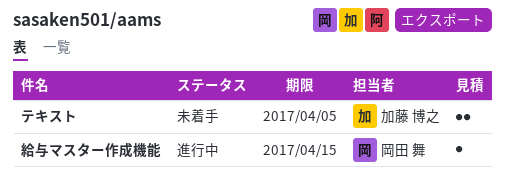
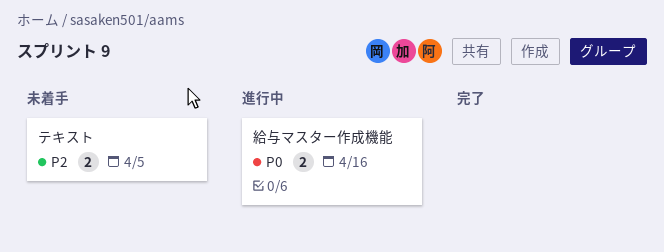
給与マスター作成機能, estimate: 1 -> 2
給与マスター作成機能, due: Apr 15 -> Apr 16

